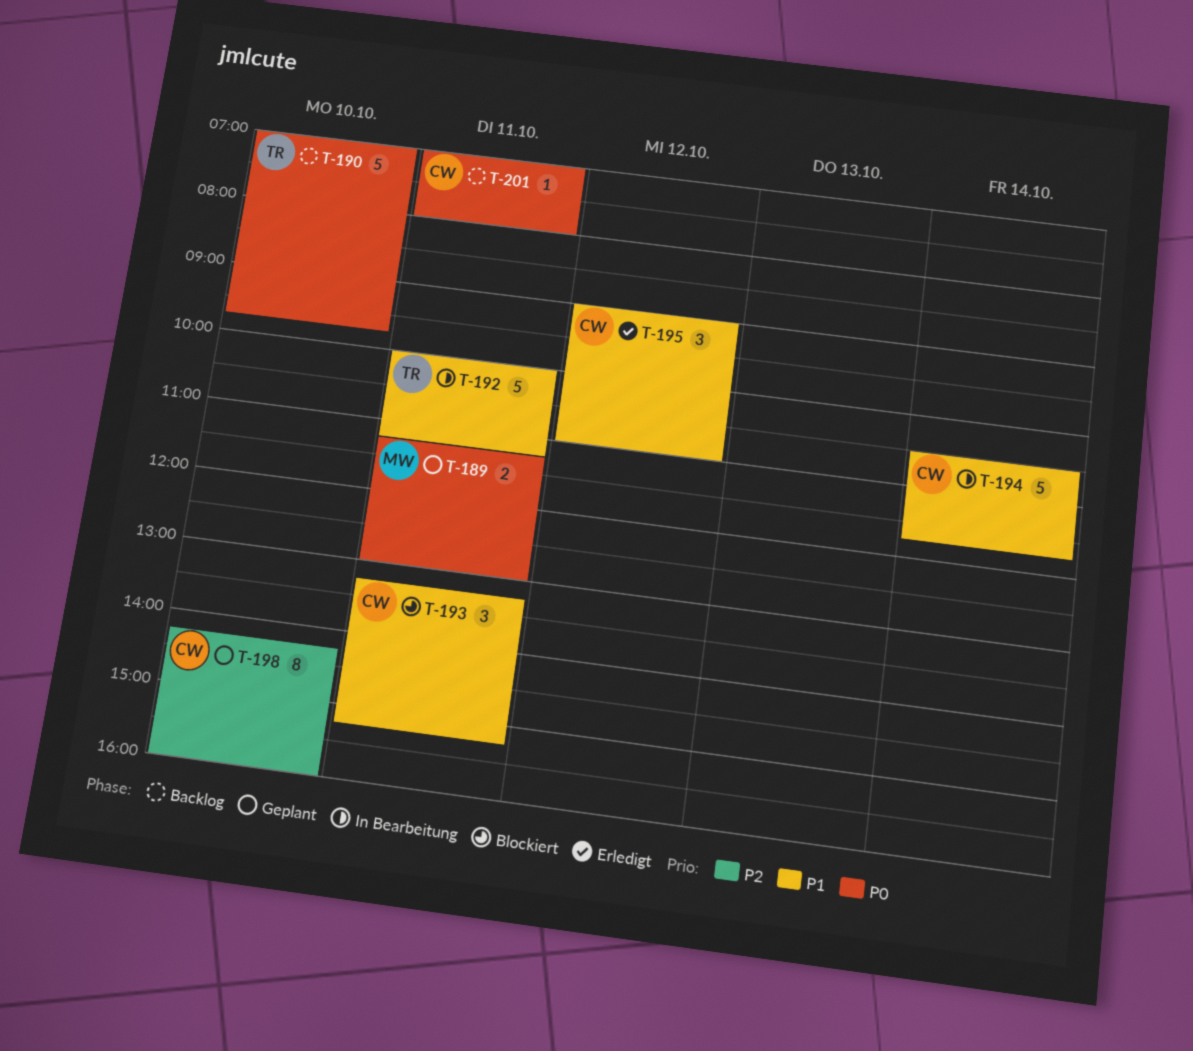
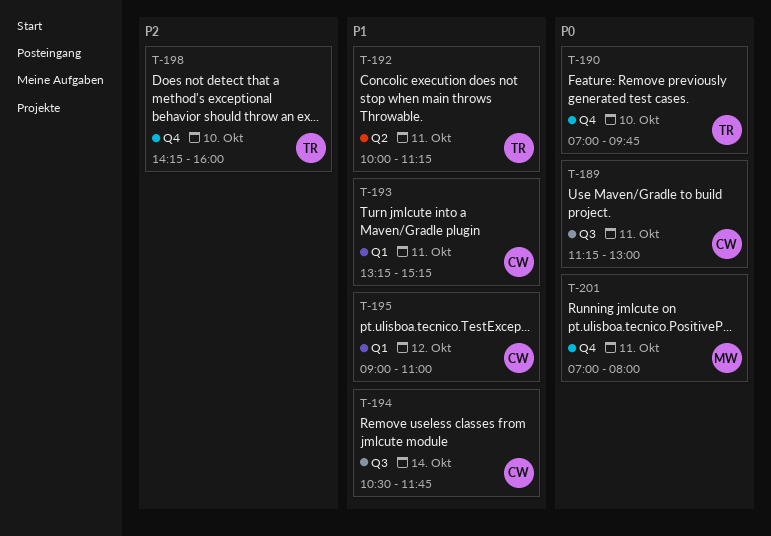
T-189, owner: MW -> CW
T-198, owner: CW -> TR
T-201, owner: CW -> MW

